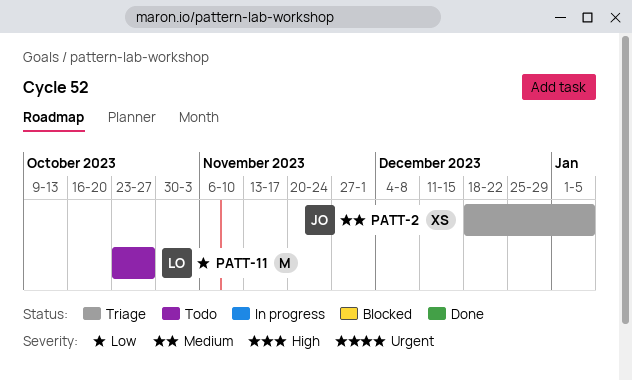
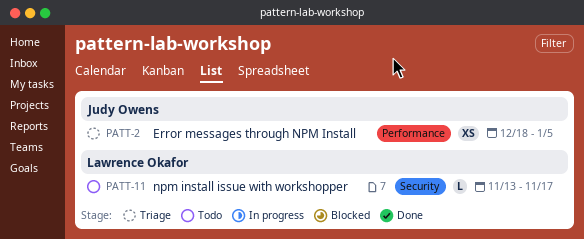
PATT-11, estimate: M -> L
PATT-11, start: Oct 23 -> Nov 13
PATT-11, due: Oct 27 -> Nov 17

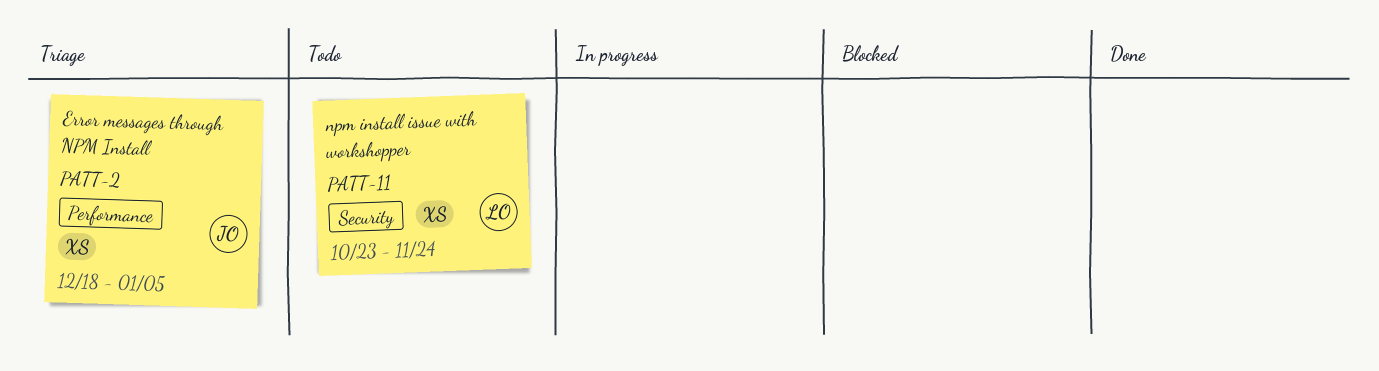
PATT-11, estimate: L -> XS
PATT-11, start: Nov 13 -> Oct 23
PATT-11, due: Nov 17 -> Nov 24

